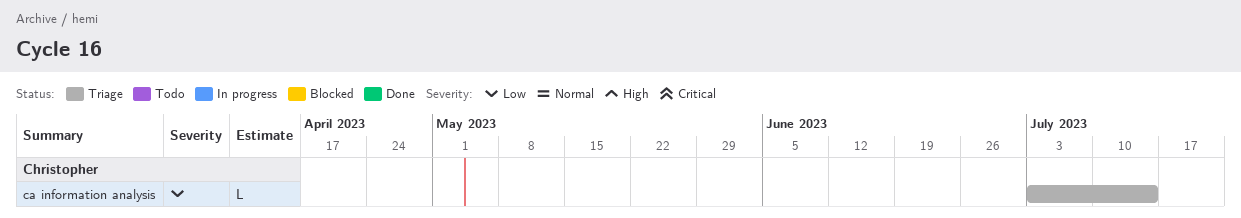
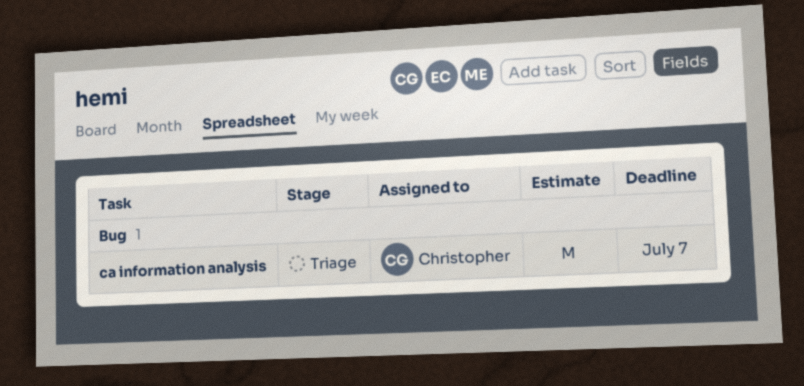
ca information analysis, estimate: L -> M
ca information analysis, due: Jul 14 -> Jul 7

